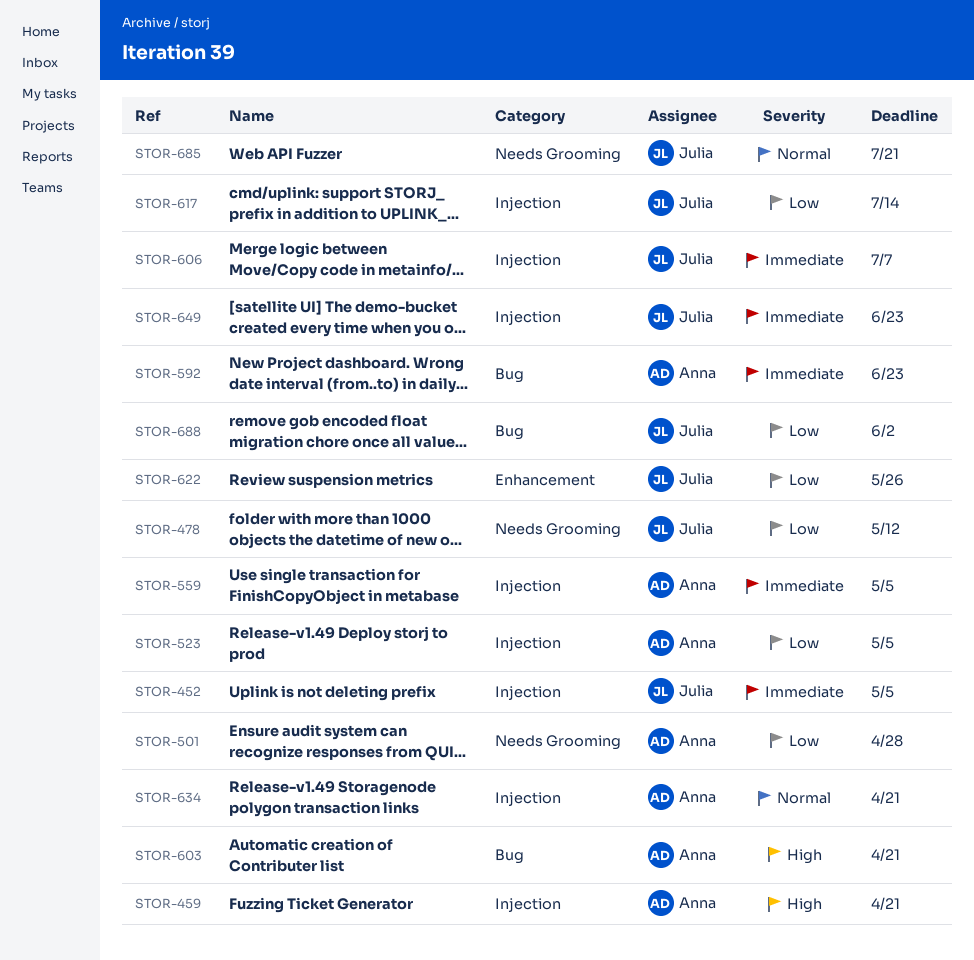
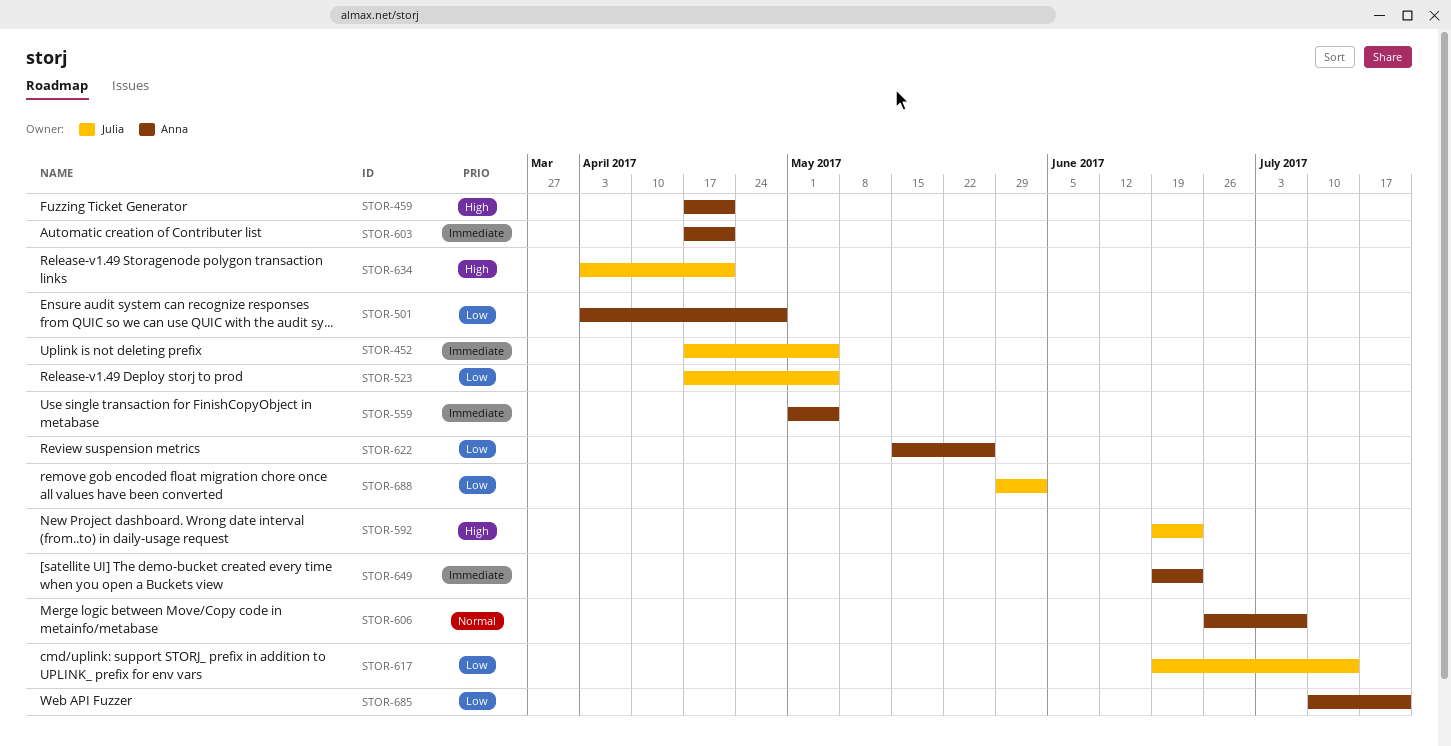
STOR-478: present -> none
STOR-523, owner: Anna -> Julia
STOR-592, owner: Anna -> Julia
STOR-592, priority: Immediate -> High
STOR-603, priority: High -> Immediate
STOR-606, owner: Julia -> Anna
STOR-606, priority: Immediate -> Normal
STOR-622, owner: Julia -> Anna
STOR-634, owner: Anna -> Julia
STOR-634, priority: Normal -> High
STOR-649, owner: Julia -> Anna
STOR-685, owner: Julia -> Anna
STOR-685, priority: Normal -> Low

